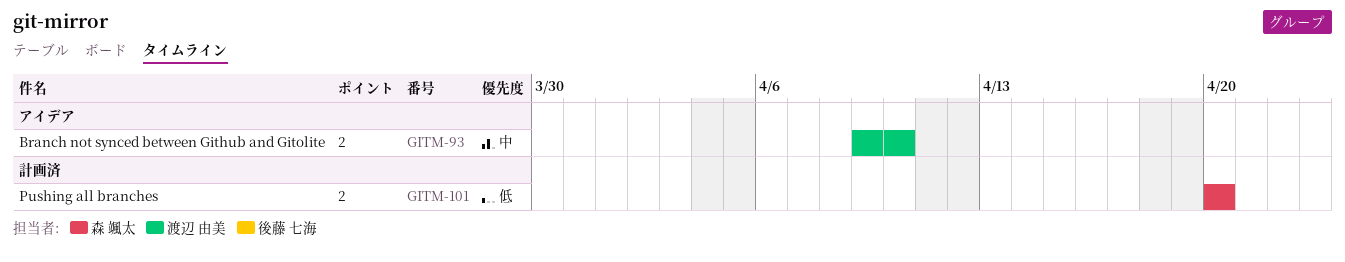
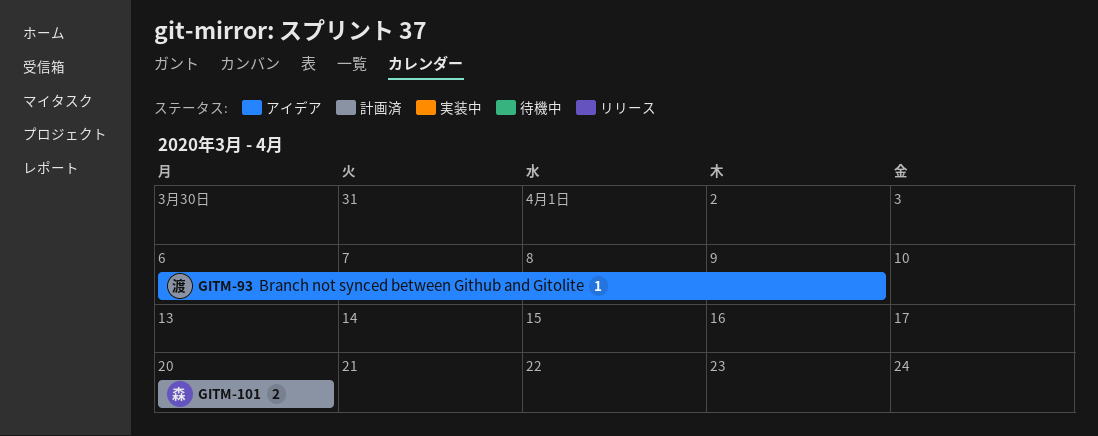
GITM-93, estimate: 2 -> 1
GITM-93, start: Apr 9 -> Apr 6
GITM-93, due: Apr 10 -> Apr 9

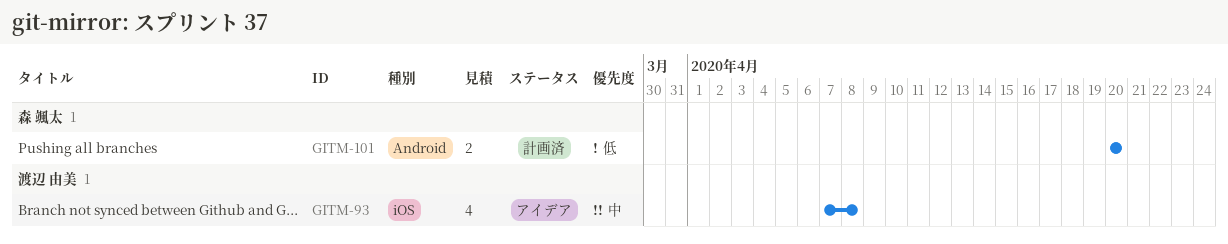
GITM-93, estimate: 1 -> 4
GITM-93, start: Apr 6 -> Apr 7
GITM-93, due: Apr 9 -> Apr 8

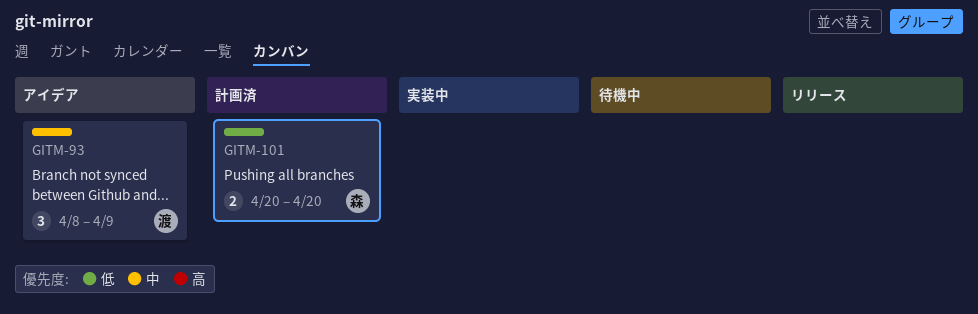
GITM-93, estimate: 4 -> 3
GITM-93, start: Apr 7 -> Apr 8
GITM-93, due: Apr 8 -> Apr 9

